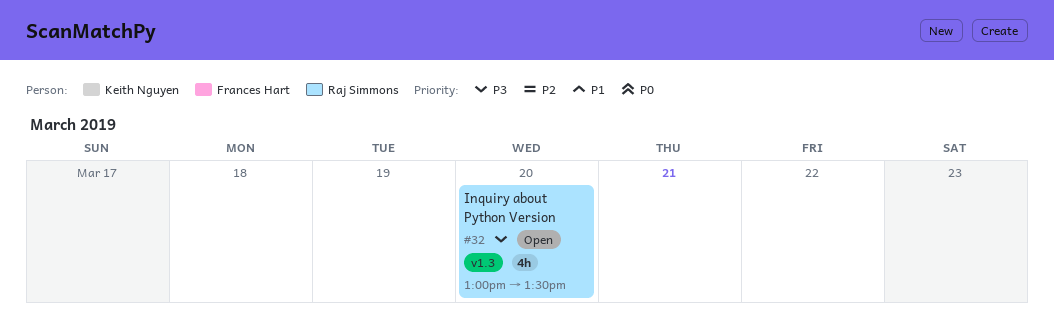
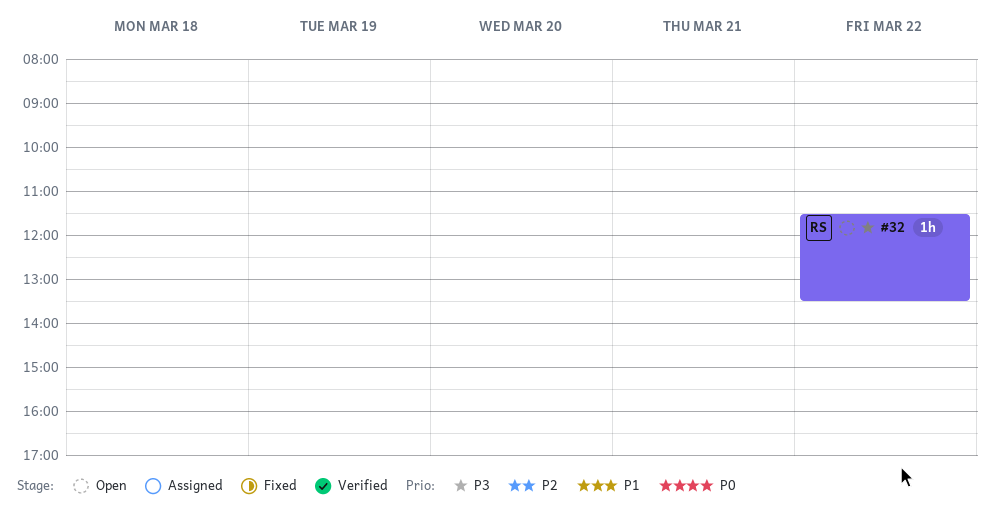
#32, estimate: 4h -> 1h
#32, day: Mar 20 -> Mar 22
#32, begins: 13:00 -> 11:30

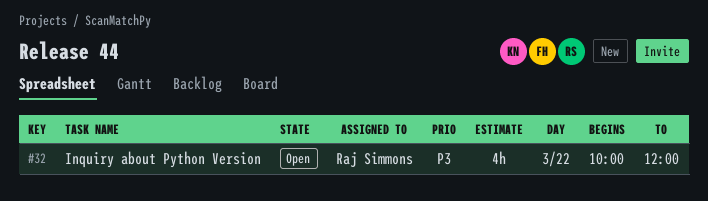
#32, estimate: 1h -> 4h
#32, begins: 11:30 -> 10:00
#32, ends: 13:30 -> 12:00

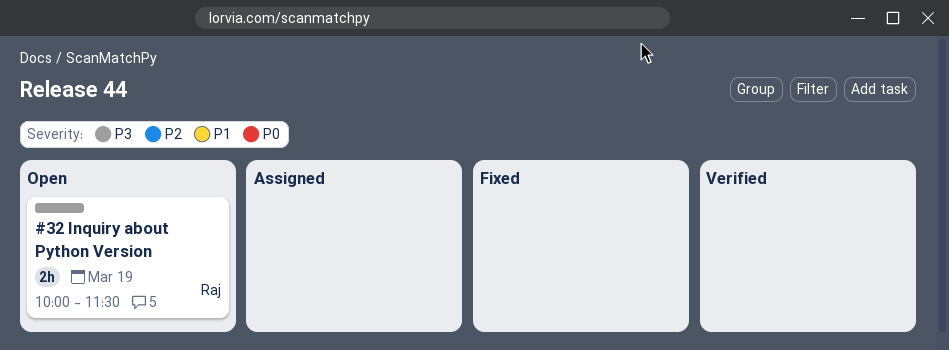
#32, estimate: 4h -> 2h
#32, day: Mar 22 -> Mar 19
#32, ends: 12:00 -> 11:30

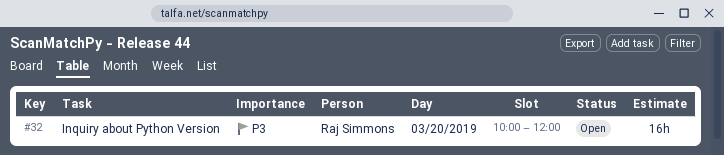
#32, estimate: 2h -> 16h
#32, day: Mar 19 -> Mar 20
#32, ends: 11:30 -> 12:00

